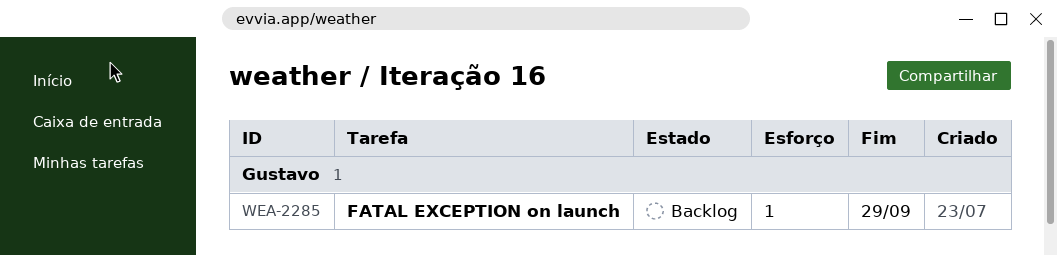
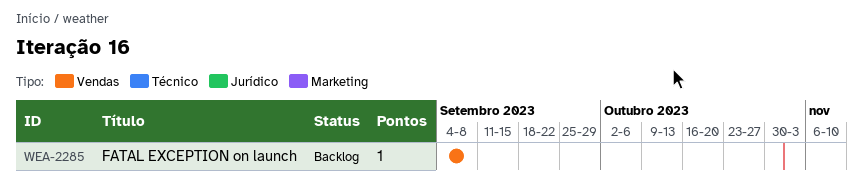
WEA-2285, due: Sep 29 -> Sep 8

